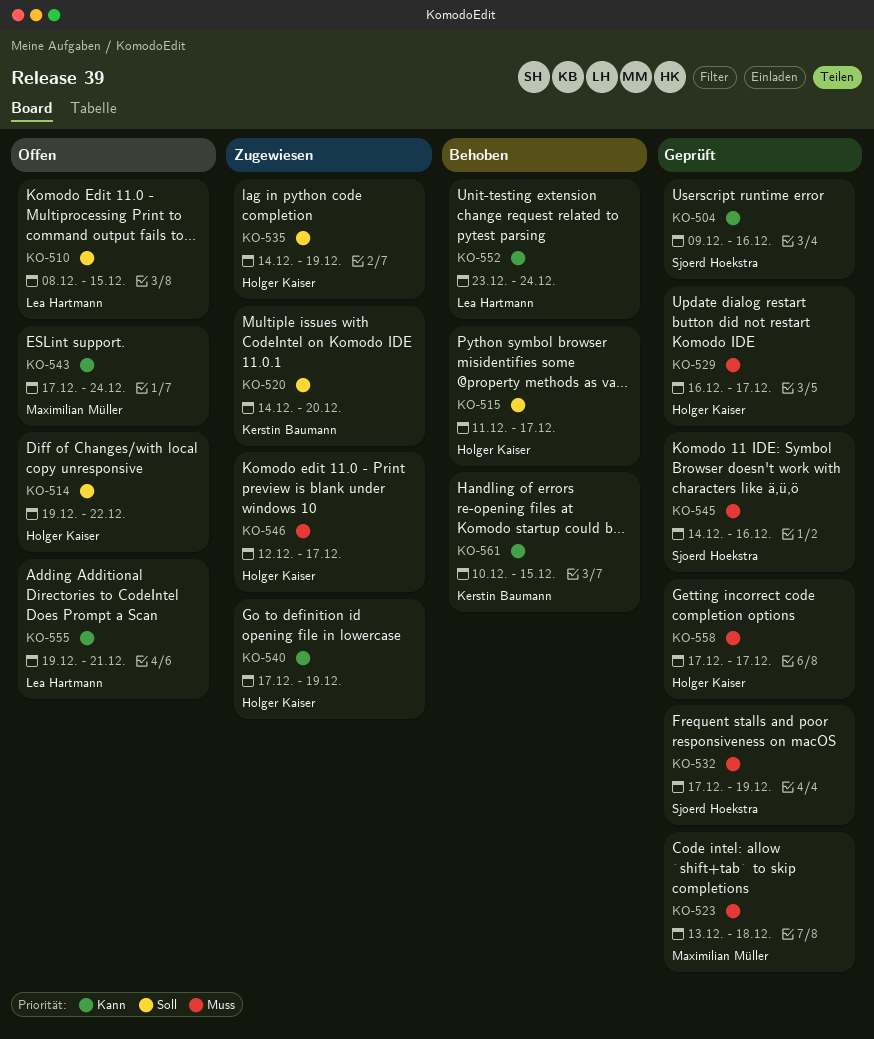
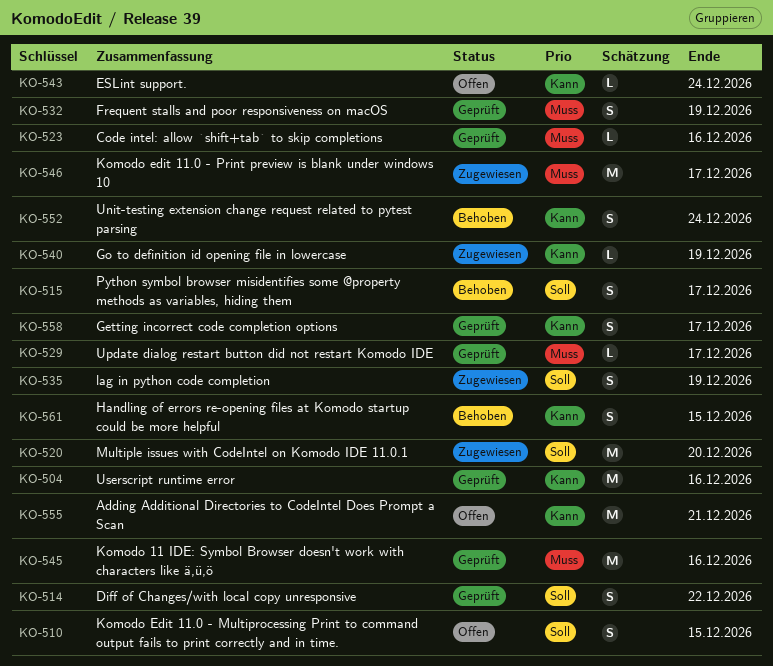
KO-514, status: Offen -> Geprüft
KO-523, due: Dec 18 -> Dec 16
KO-558, priority: Muss -> Kann

